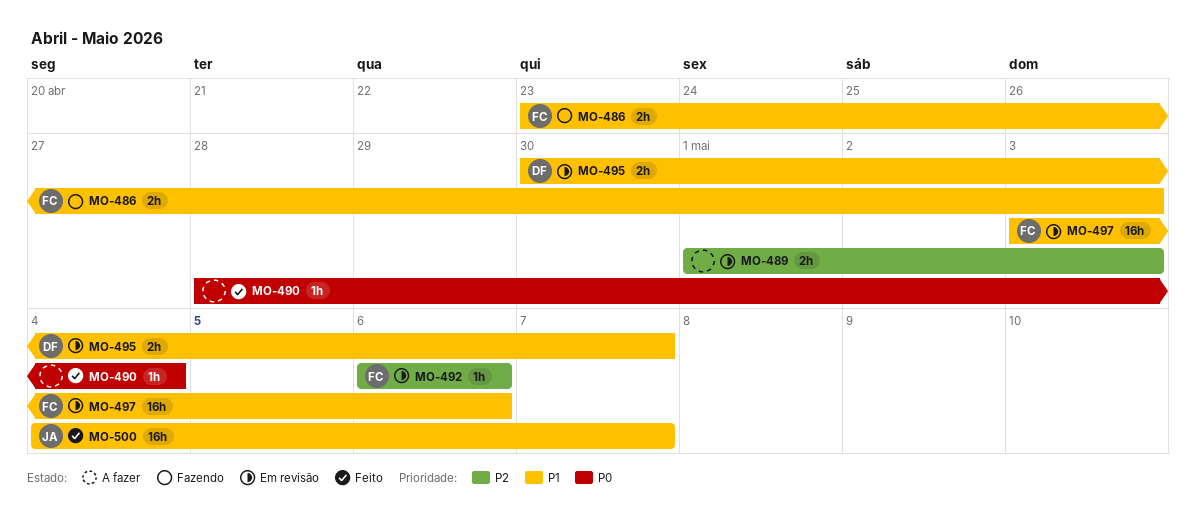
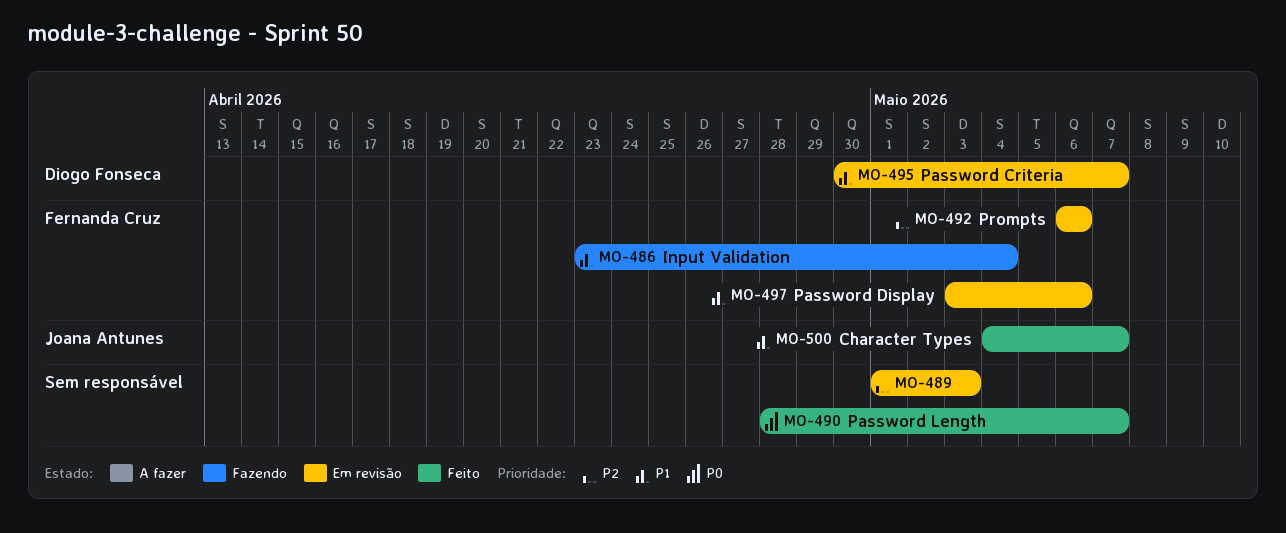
MO-486, due: May 3 -> May 4
MO-490, due: May 4 -> May 7

